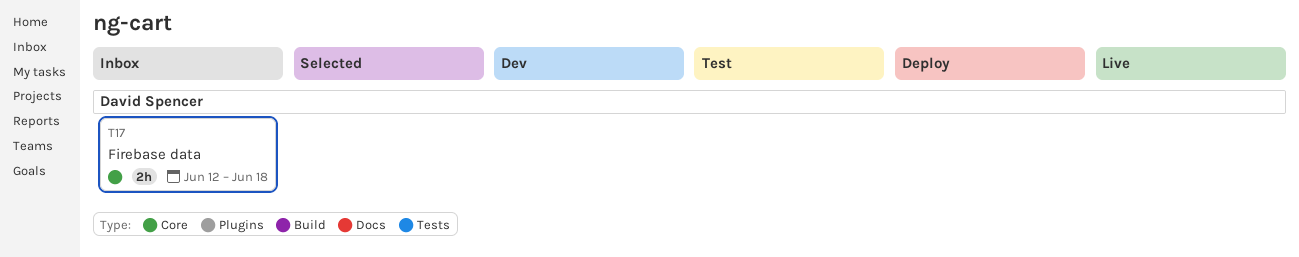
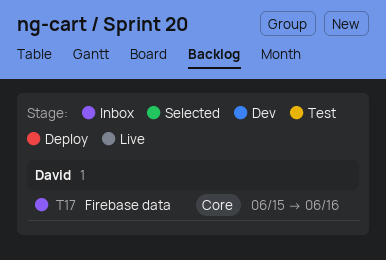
T17, start: Jun 12 -> Jun 15
T17, due: Jun 18 -> Jun 16

